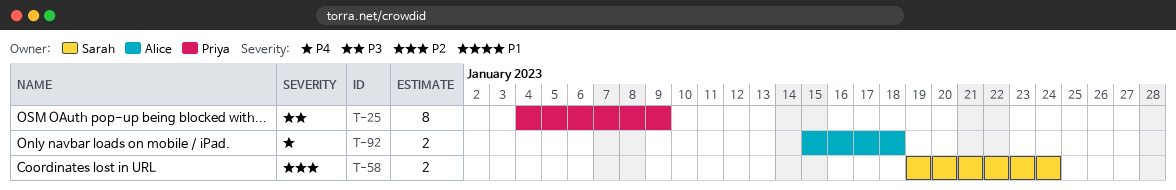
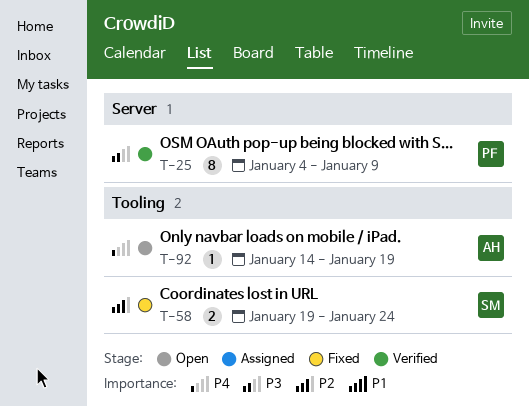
T-92, estimate: 2 -> 1
T-92, start: Jan 15 -> Jan 14
T-92, due: Jan 18 -> Jan 19

